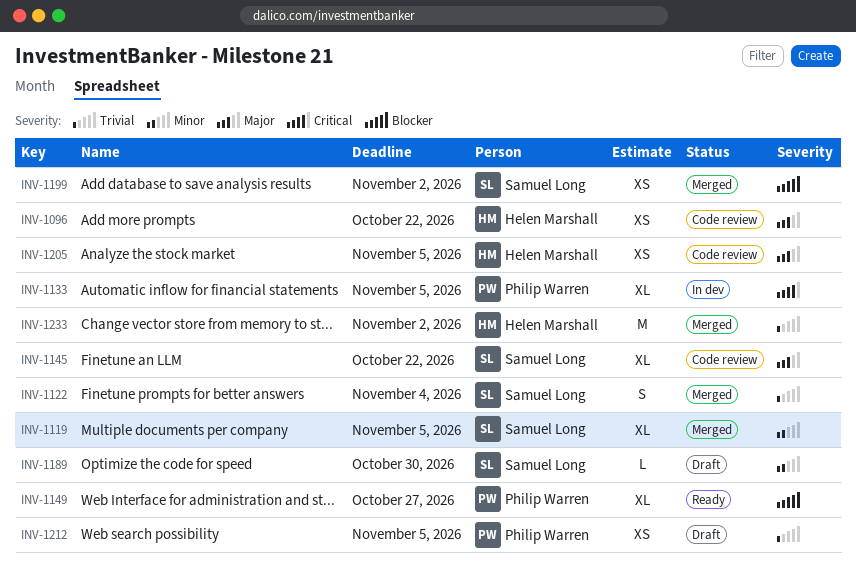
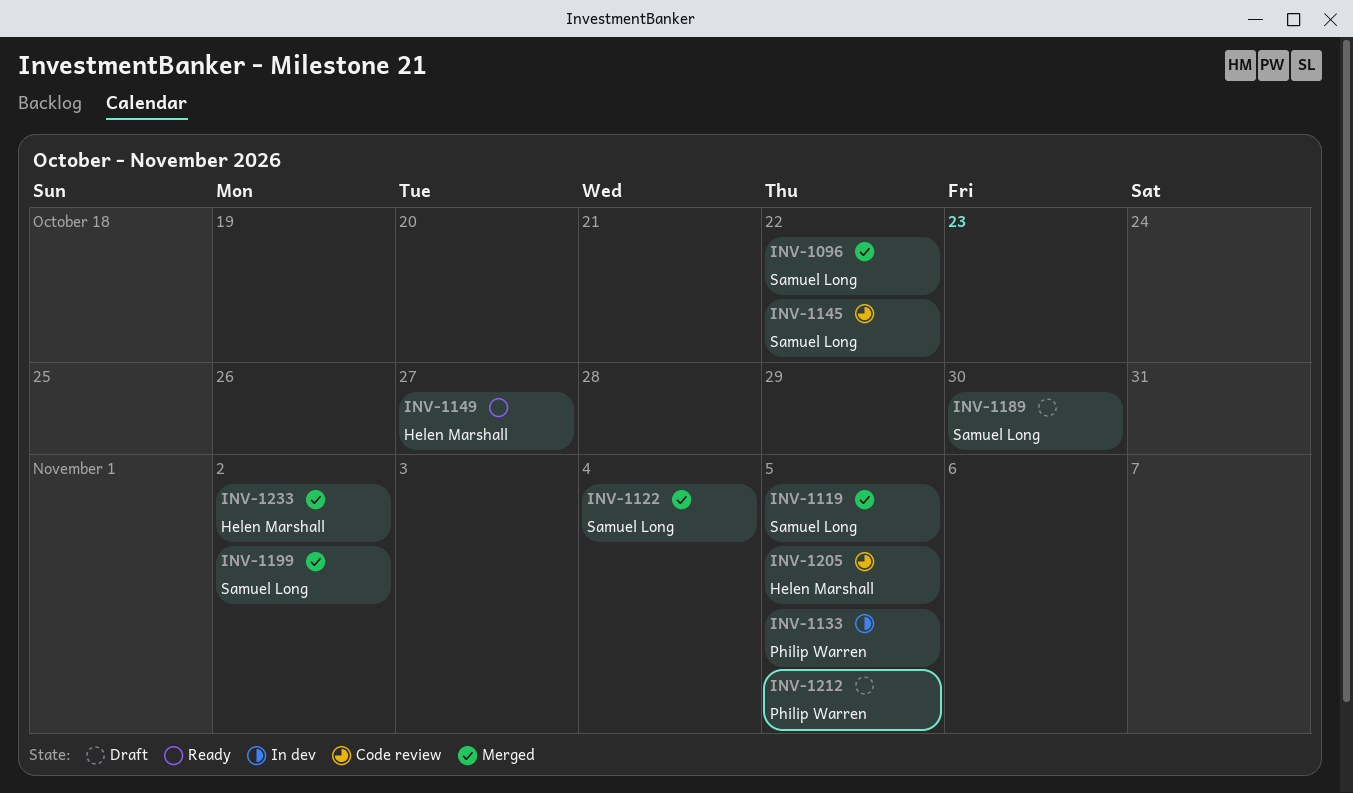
INV-1096, status: Code review -> Merged
INV-1096, owner: Helen Marshall -> Samuel Long
INV-1149, owner: Philip Warren -> Helen Marshall

